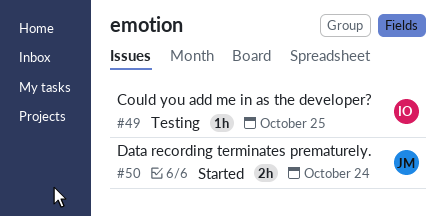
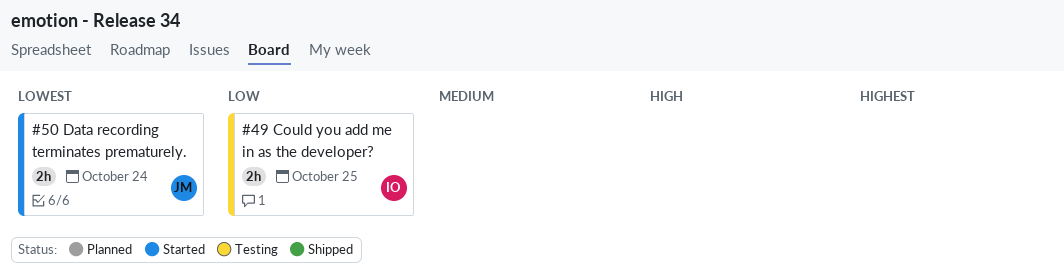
#49, estimate: 1h -> 2h

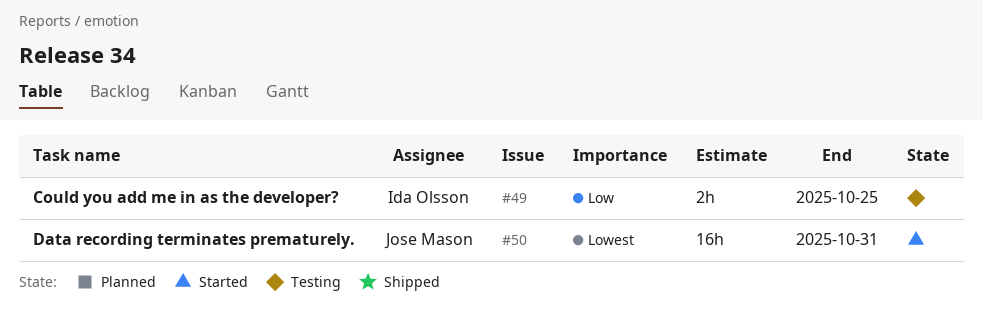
#50, estimate: 2h -> 16h
#50, due: Oct 24 -> Oct 31

